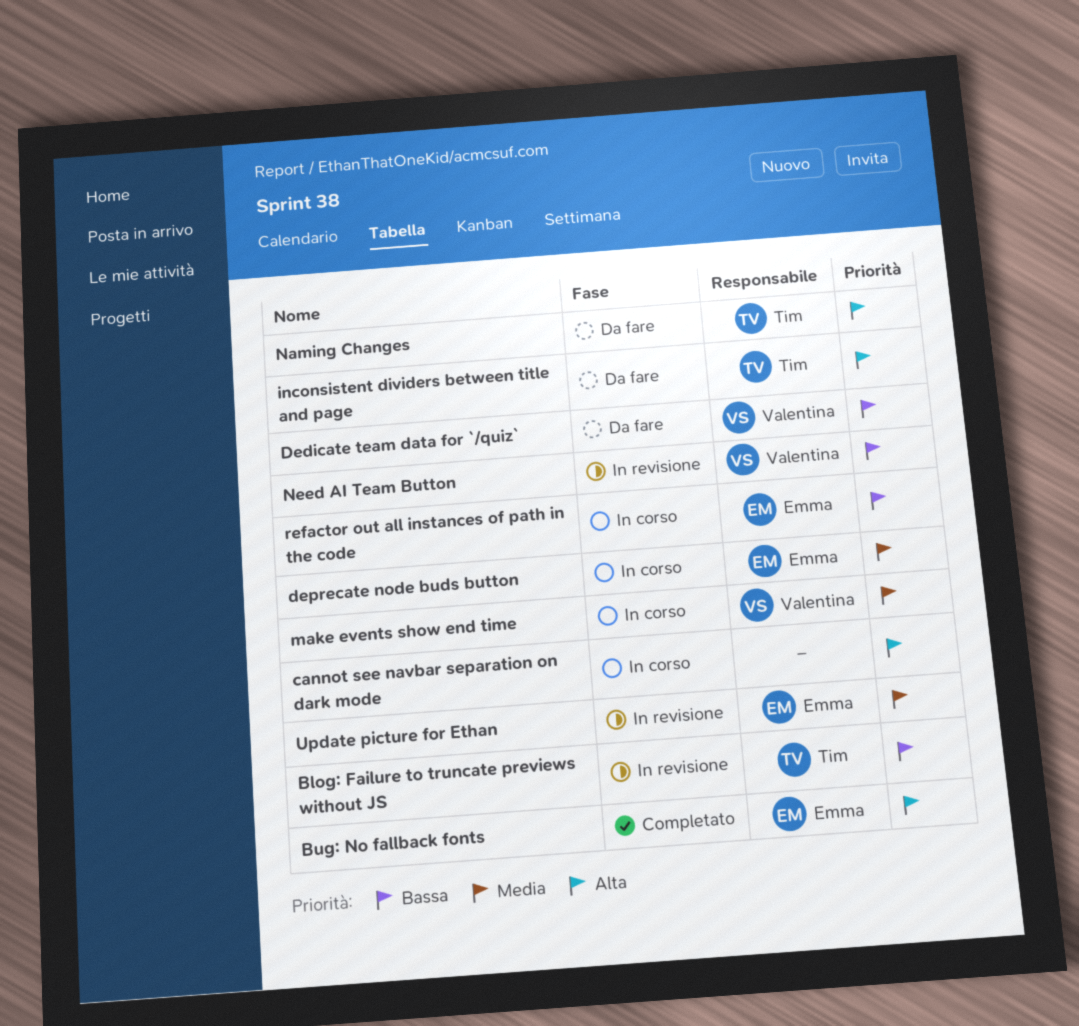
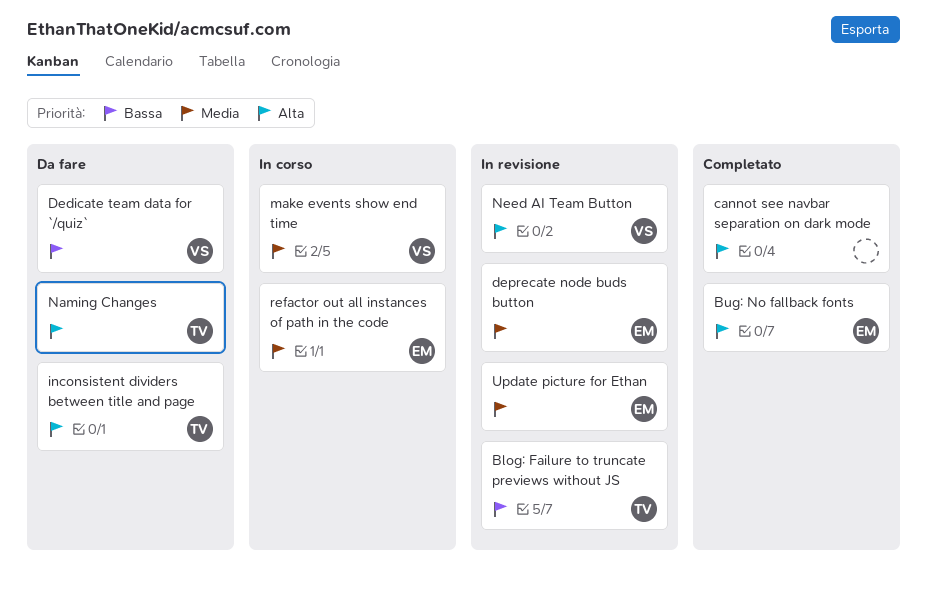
cannot see navbar separation on dark mode, status: In corso -> Completato
deprecate node buds button, status: In corso -> In revisione
Need AI Team Button, priority: Bassa -> Alta
refactor out all instances of path in the code, priority: Bassa -> Media

